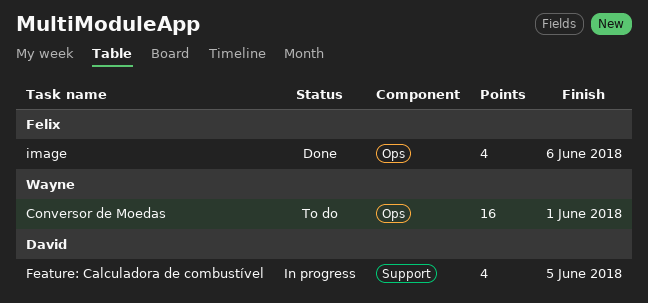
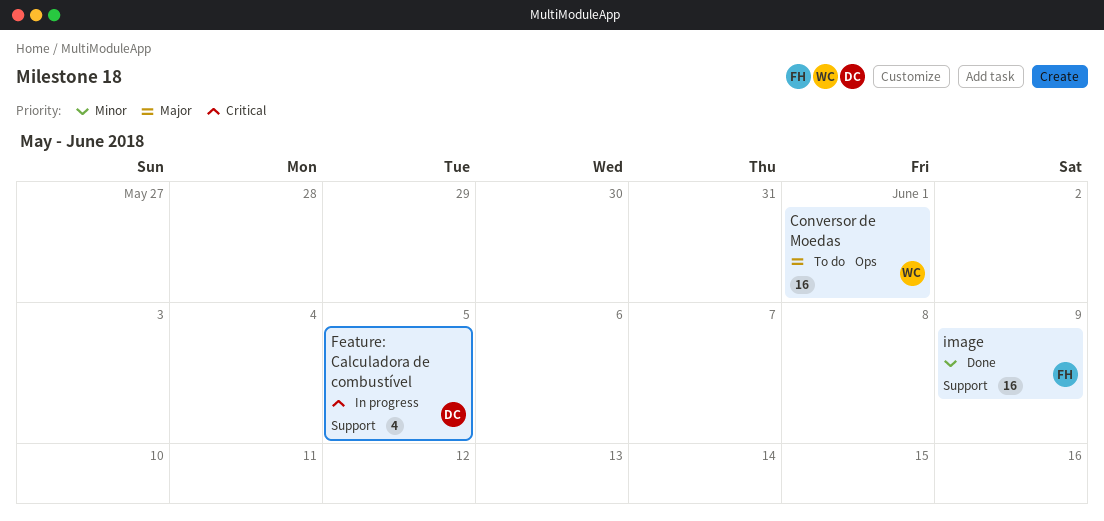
image, label: Ops -> Support
image, estimate: 4 -> 16
image, due: Jun 6 -> Jun 9

